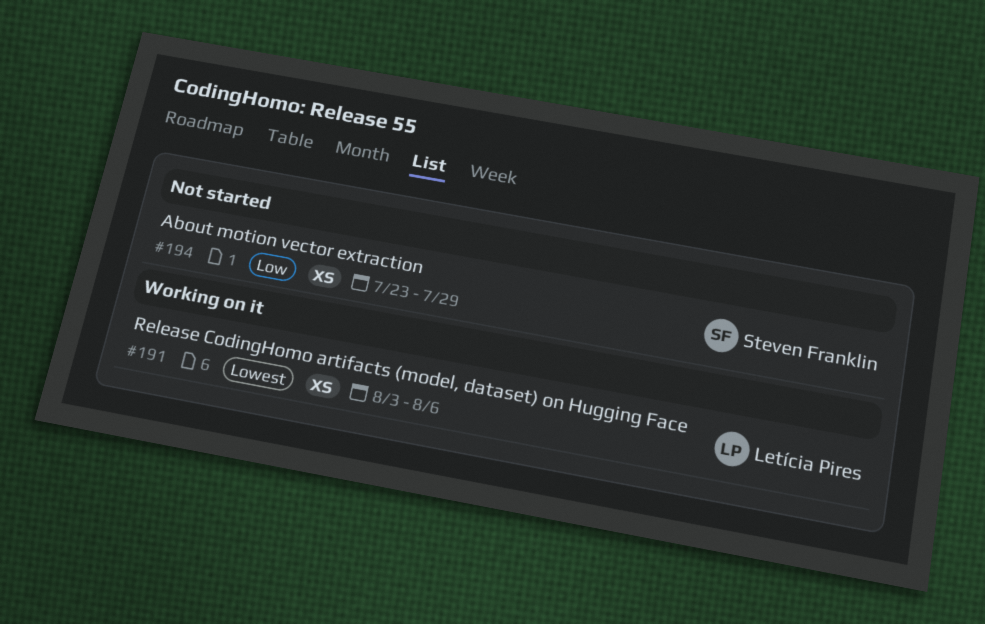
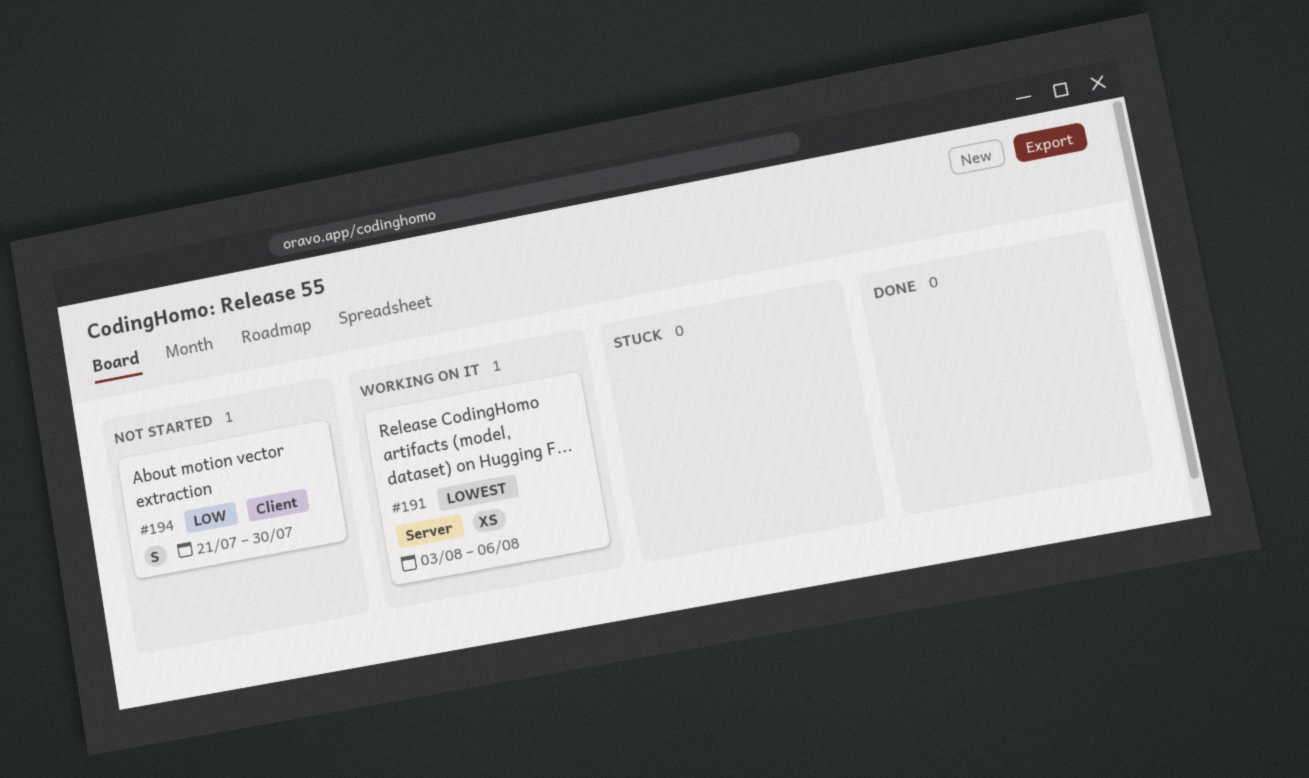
#194, estimate: XS -> S
#194, start: Jul 23 -> Jul 21
#194, due: Jul 29 -> Jul 30

